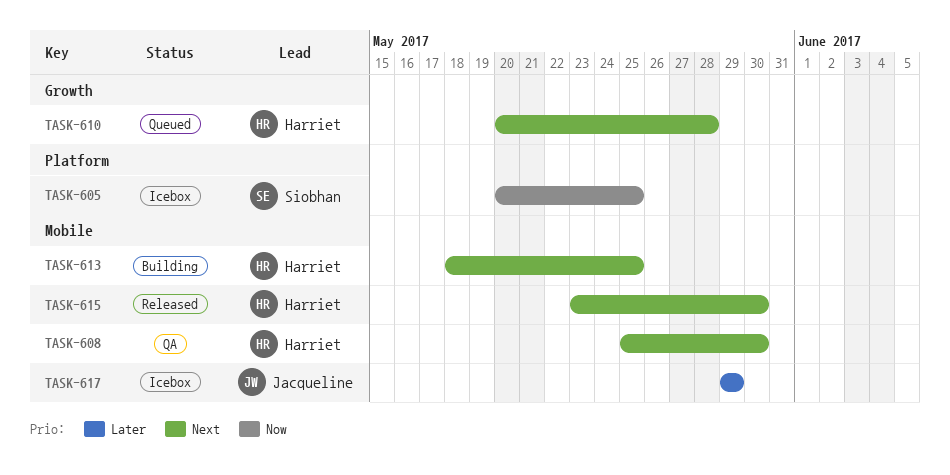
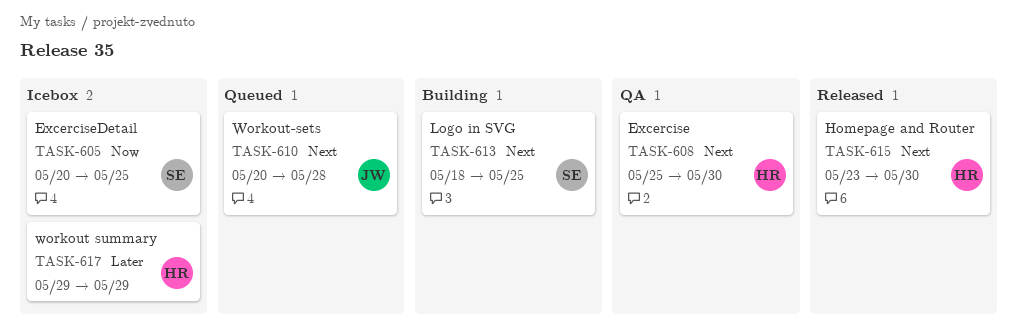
TASK-610, owner: Harriet -> Jacqueline
TASK-613, owner: Harriet -> Siobhan
TASK-617, owner: Jacqueline -> Harriet

